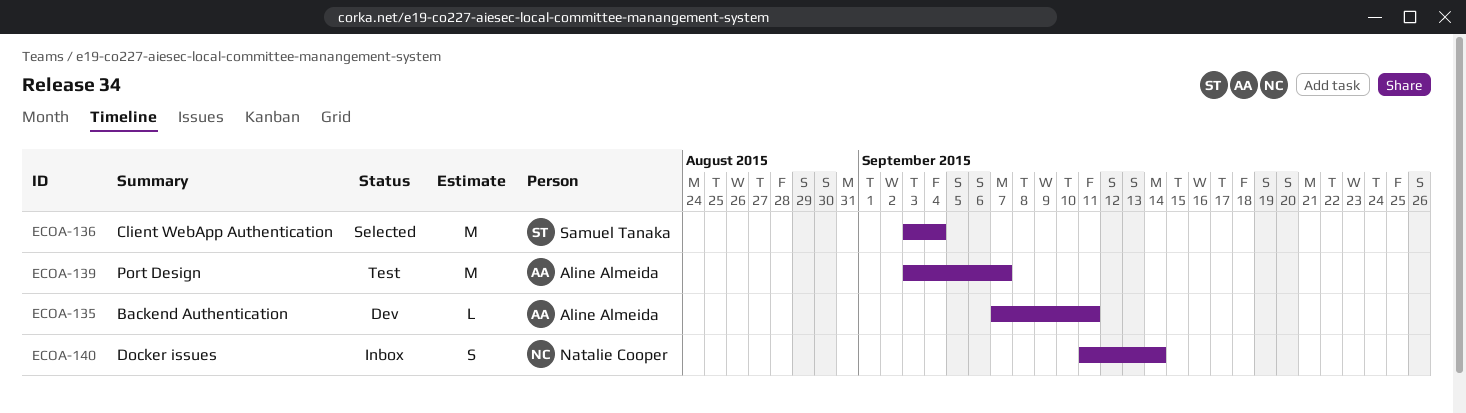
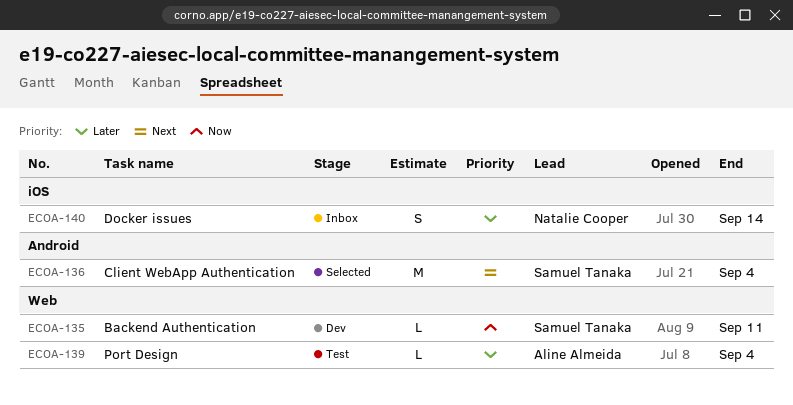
ECOA-135, owner: Aline Almeida -> Samuel Tanaka
ECOA-139, estimate: M -> L
ECOA-139, due: Sep 7 -> Sep 4

